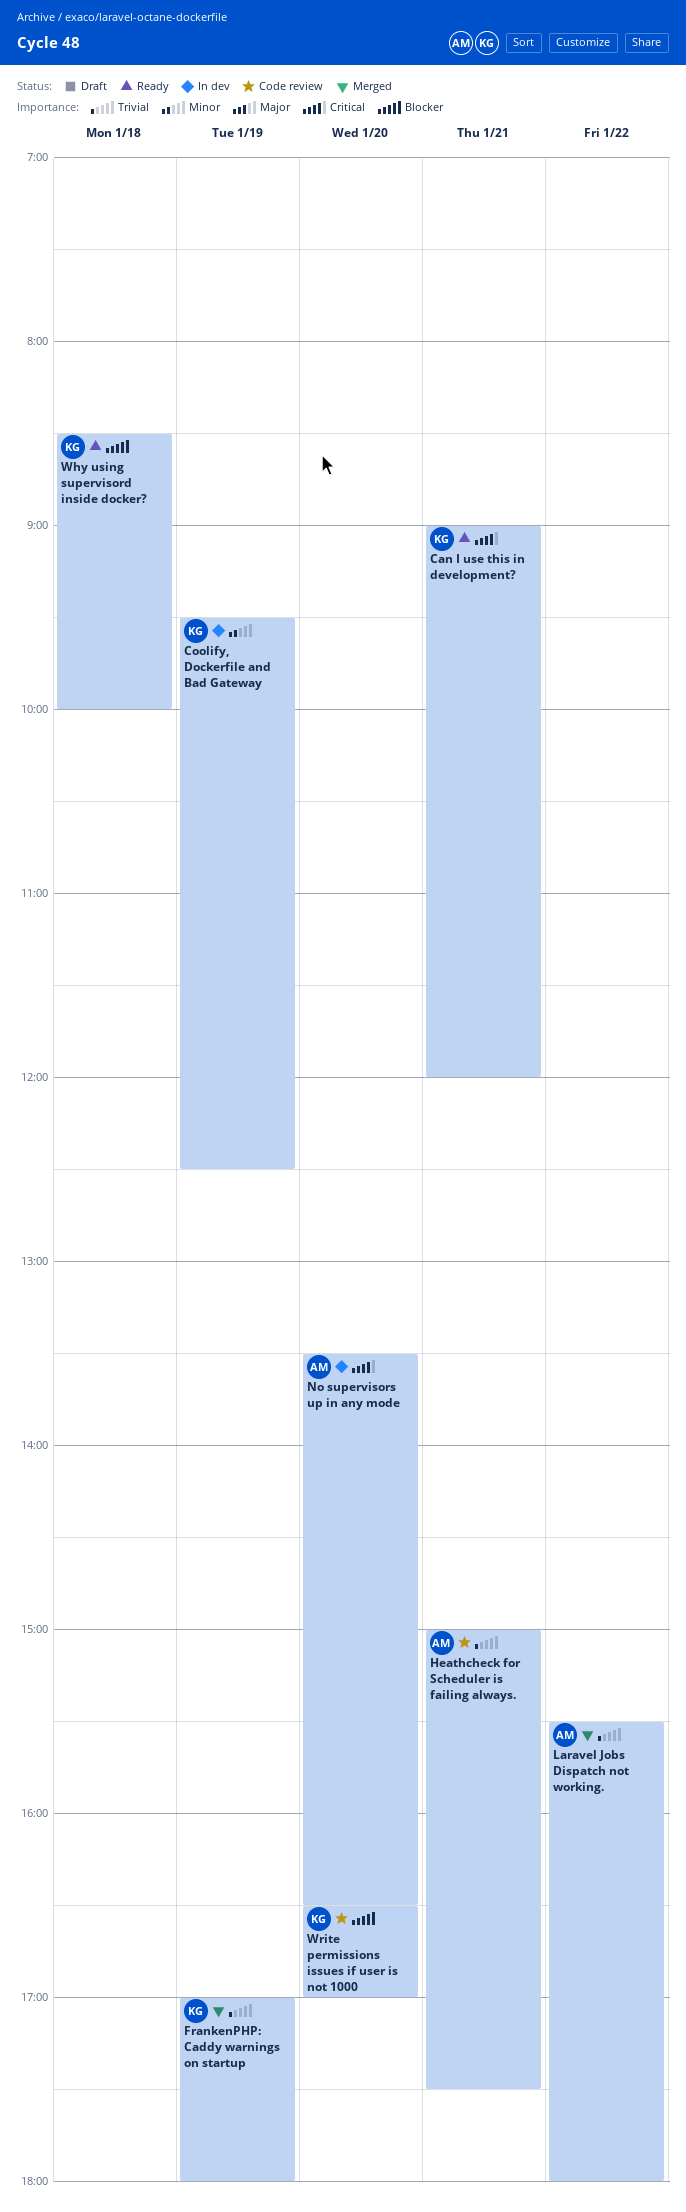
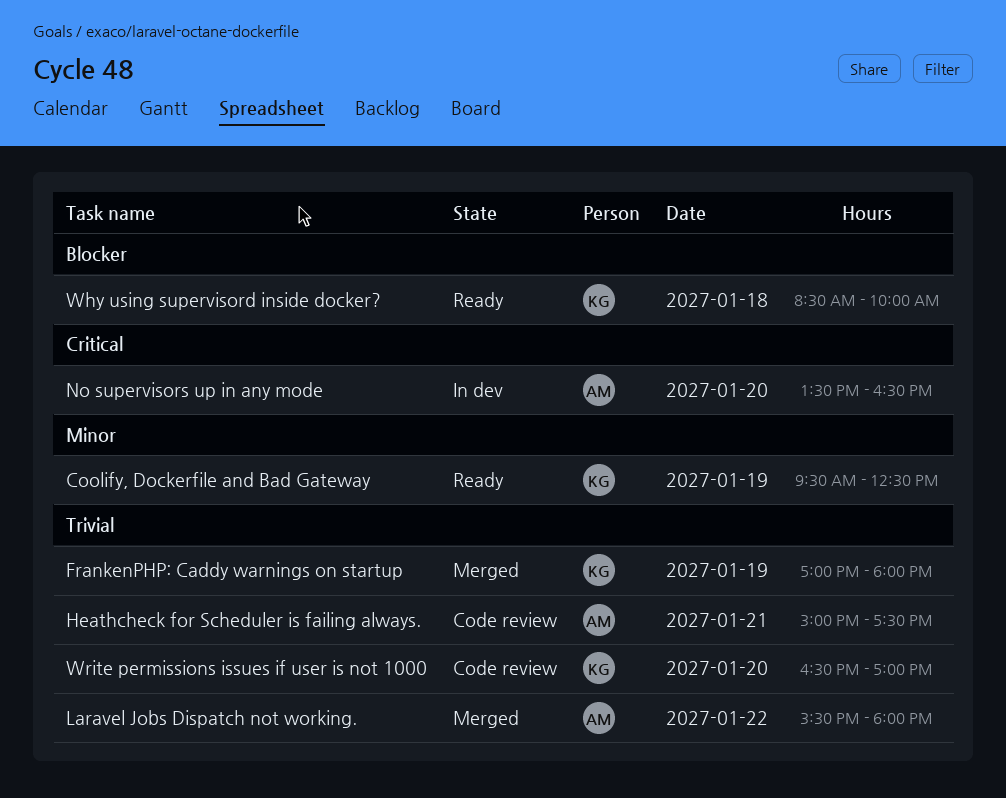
Can I use this in development?: present -> none
Coolify, Dockerfile and Bad Gateway, status: In dev -> Ready
Write permissions issues if user is not 1000, priority: Blocker -> Trivial

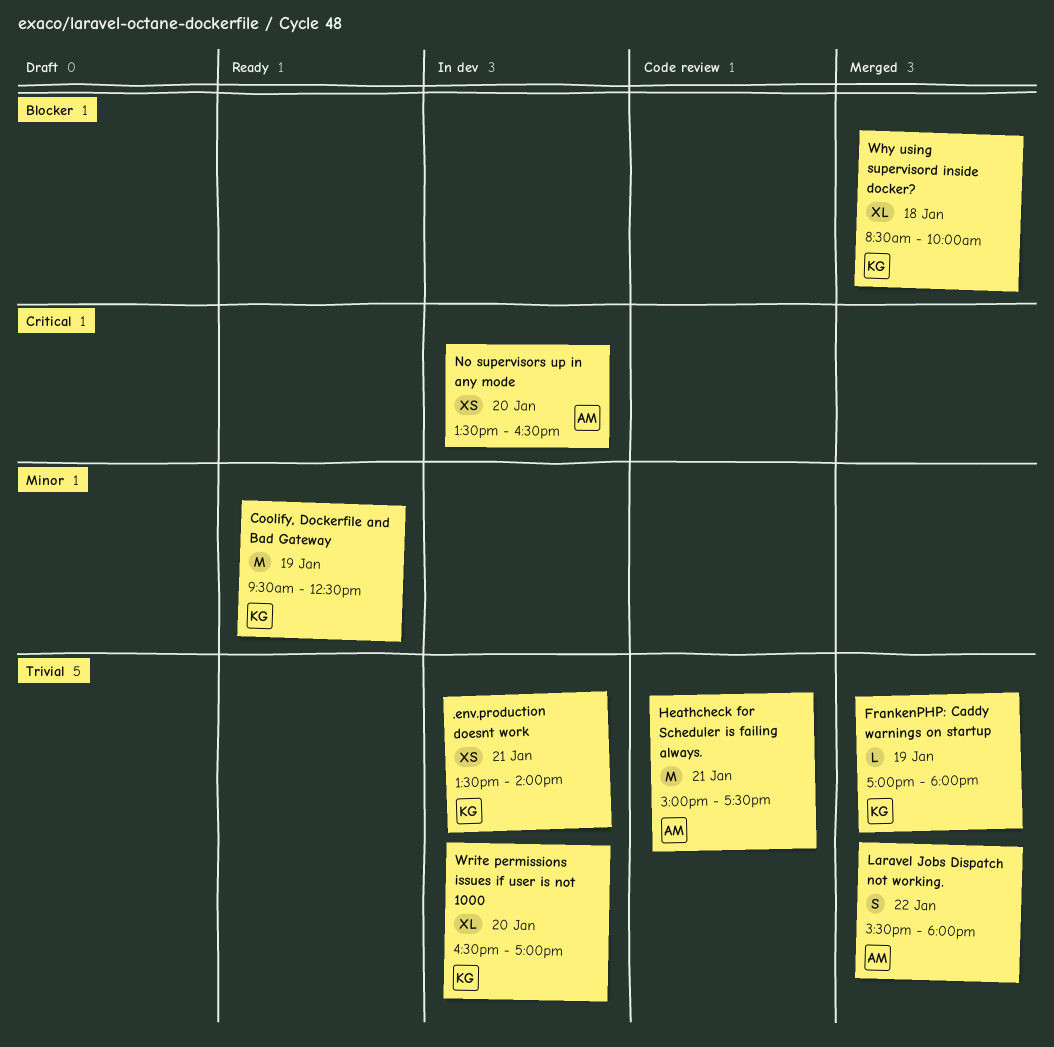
.env.production doesnt work: none -> present
Why using supervisord inside docker?, status: Ready -> Merged
Write permissions issues if user is not 1000, status: Code review -> In dev

